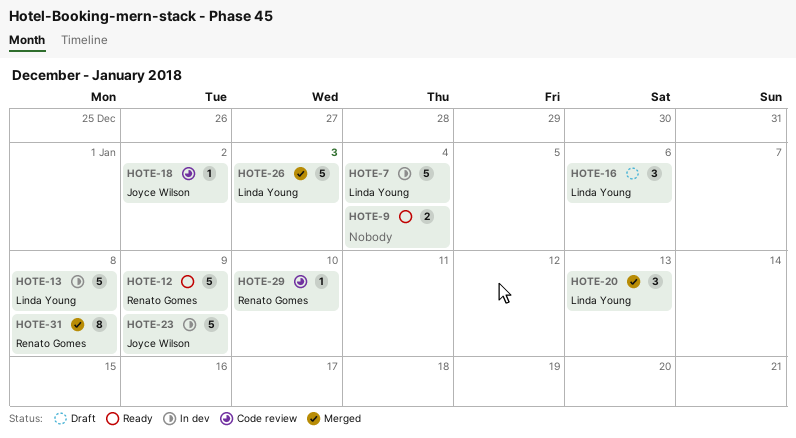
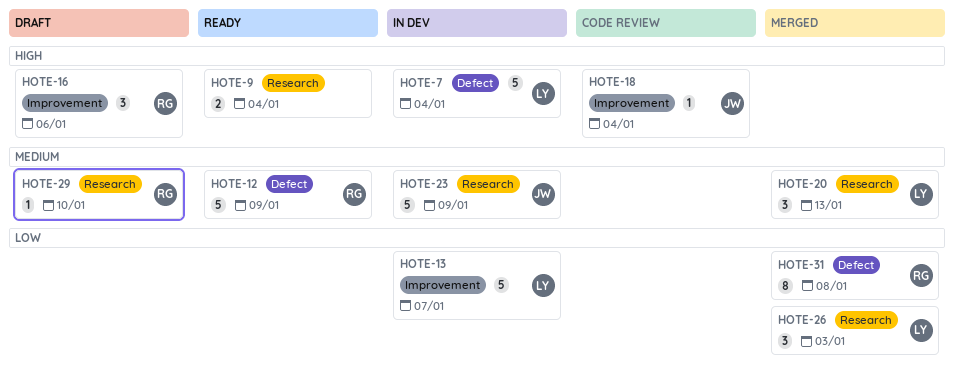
HOTE-13, due: Jan 8 -> Jan 7
HOTE-16, owner: Linda Young -> Renato Gomes
HOTE-18, due: Jan 2 -> Jan 4
HOTE-26, estimate: 5 -> 3
HOTE-29, status: Code review -> Draft

